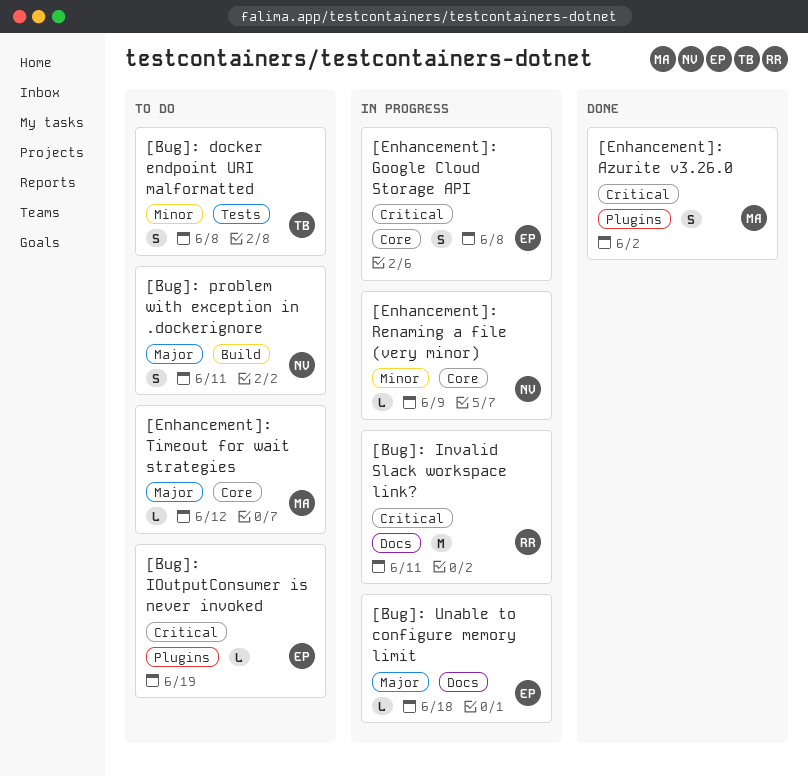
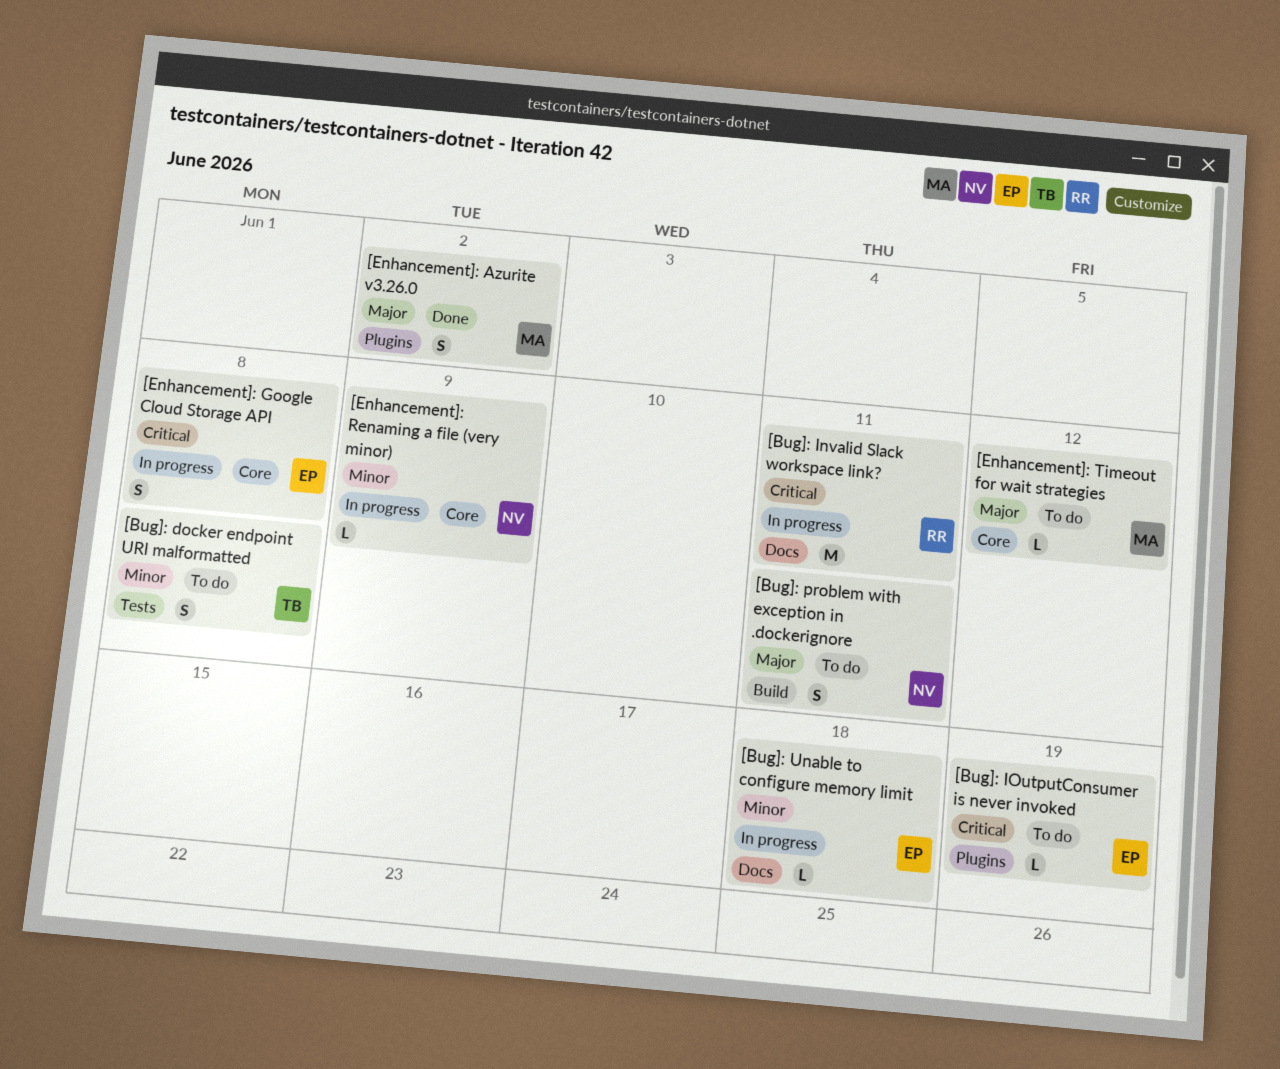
[Bug]: Unable to configure memory limit, priority: Major -> Minor
[Enhancement]: Azurite v3.26.0, priority: Critical -> Major

